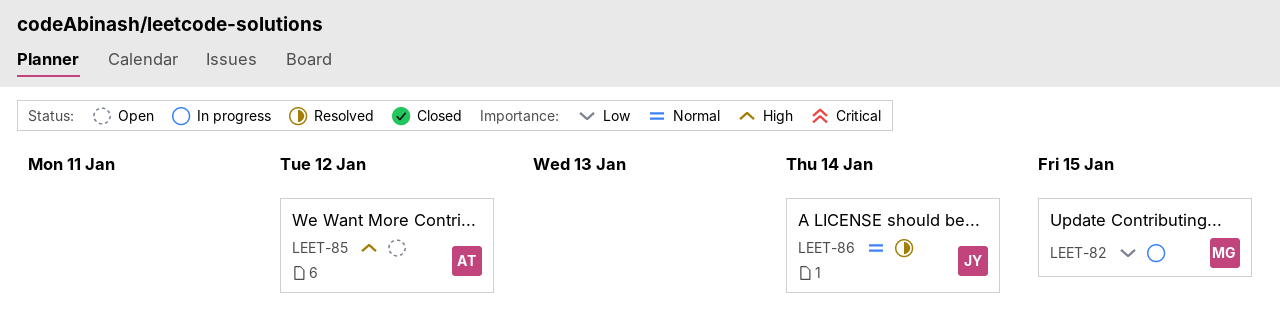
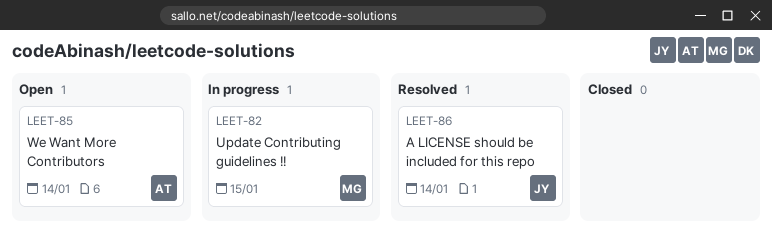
LEET-85, due: Jan 12 -> Jan 14

